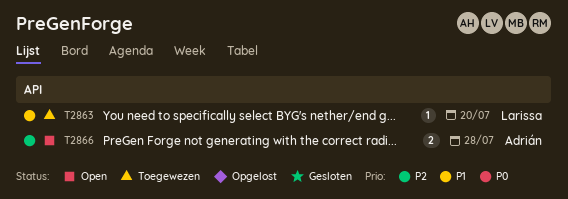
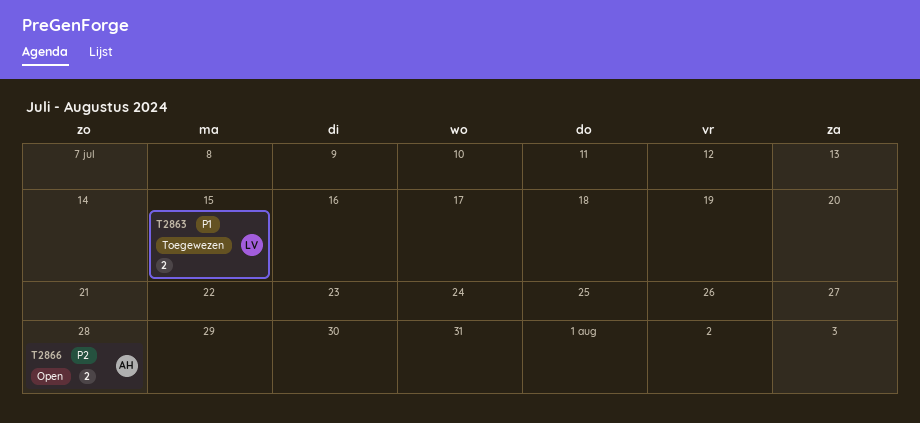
T2863, estimate: 1 -> 2
T2863, due: Jul 20 -> Jul 15

